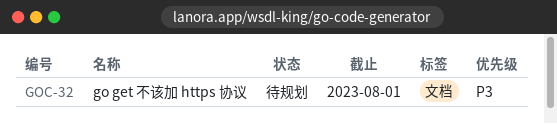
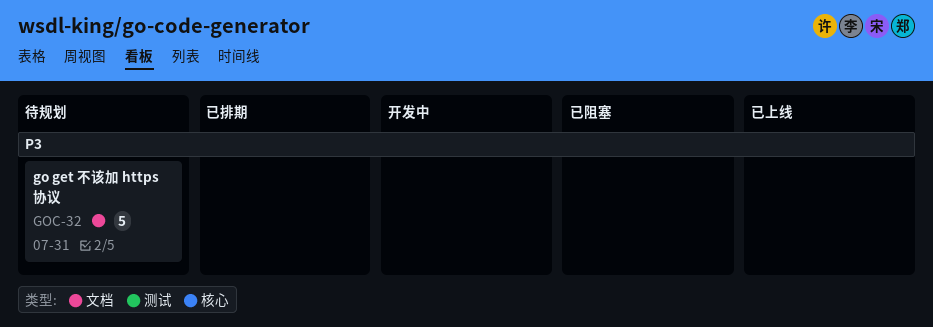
GOC-32, due: Aug 1 -> Jul 31

